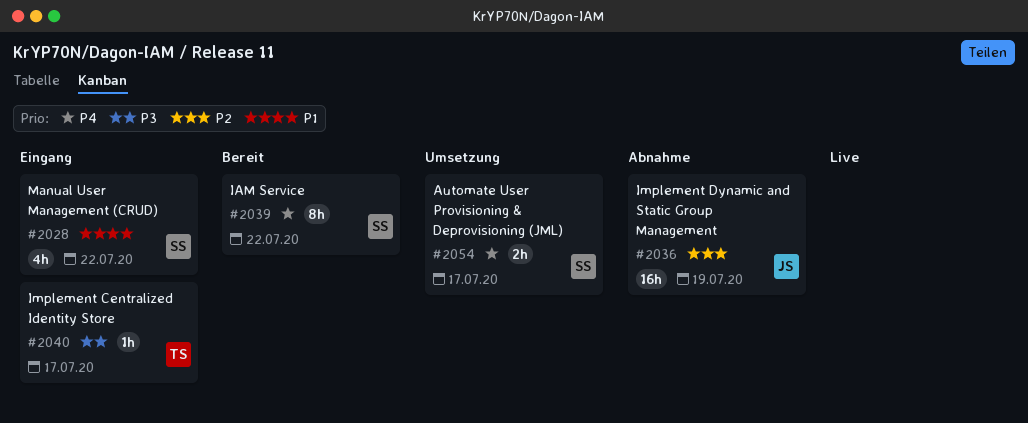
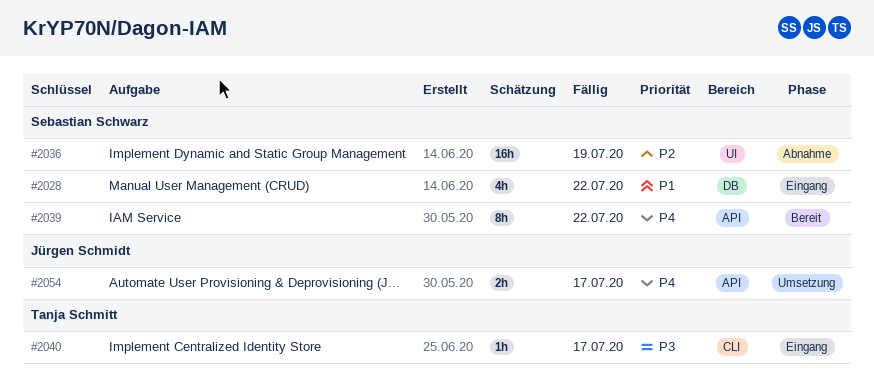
#2036, owner: Jürgen Schmidt -> Sebastian Schwarz
#2054, owner: Sebastian Schwarz -> Jürgen Schmidt

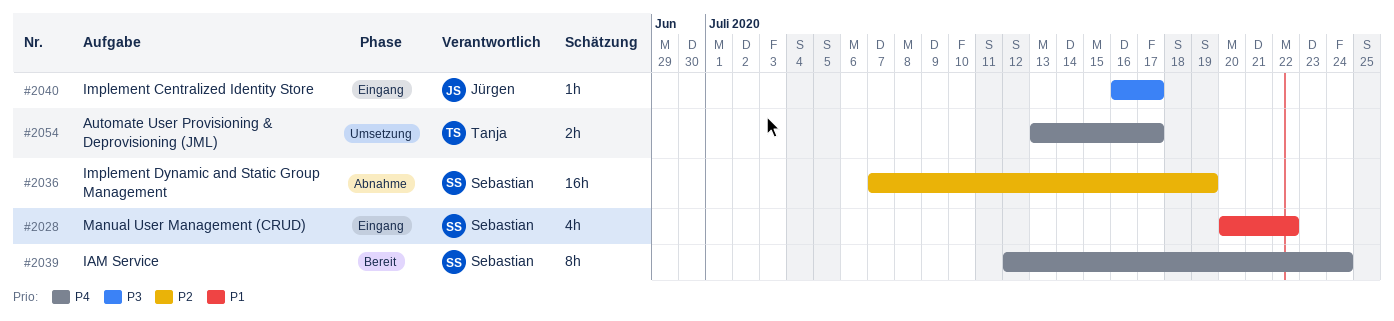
#2039, due: Jul 22 -> Jul 24
#2040, owner: Tanja Schmitt -> Jürgen Schmidt
#2054, owner: Jürgen Schmidt -> Tanja Schmitt

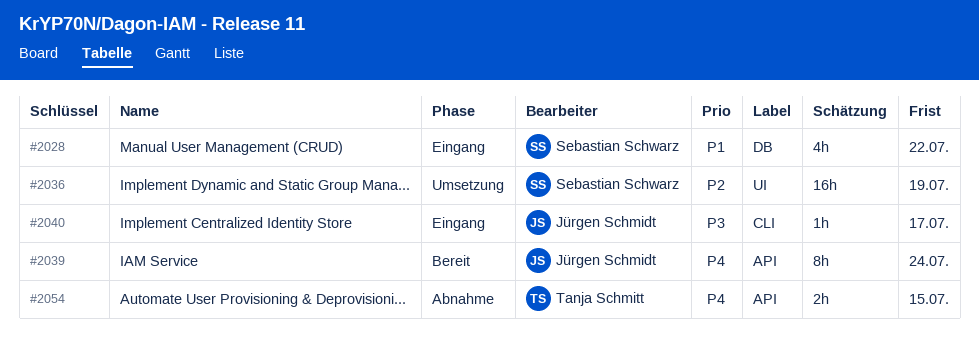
#2036, status: Abnahme -> Umsetzung
#2039, owner: Sebastian Schwarz -> Jürgen Schmidt
#2054, status: Umsetzung -> Abnahme
#2054, due: Jul 17 -> Jul 15

